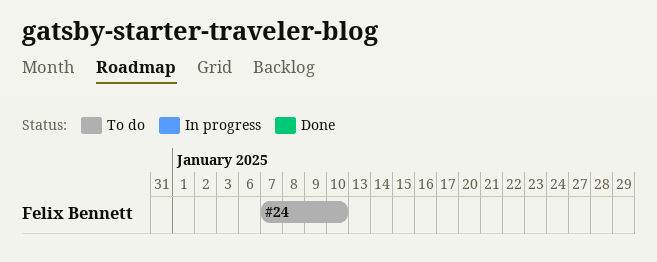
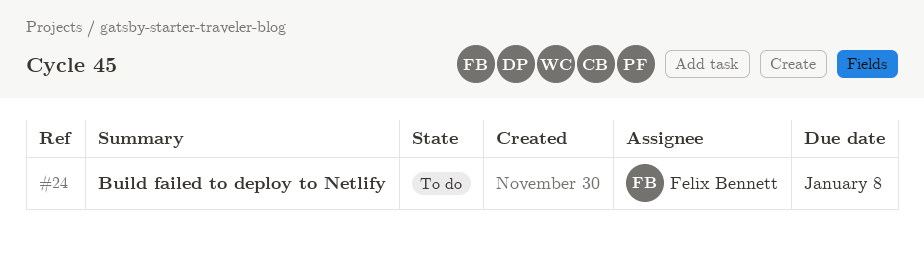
#24, due: Jan 10 -> Jan 8

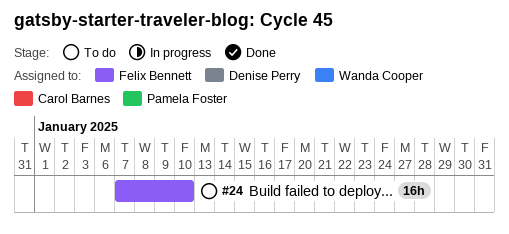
#24, due: Jan 8 -> Jan 10

